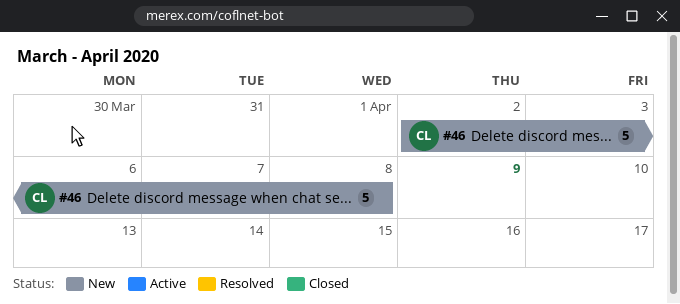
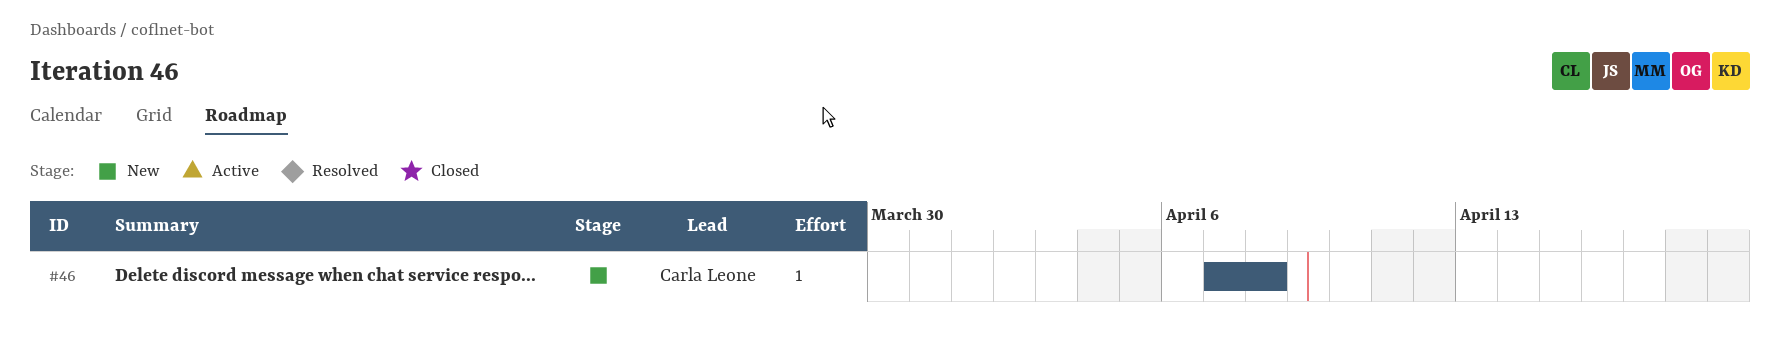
#46, estimate: 5 -> 1
#46, start: Apr 2 -> Apr 7

